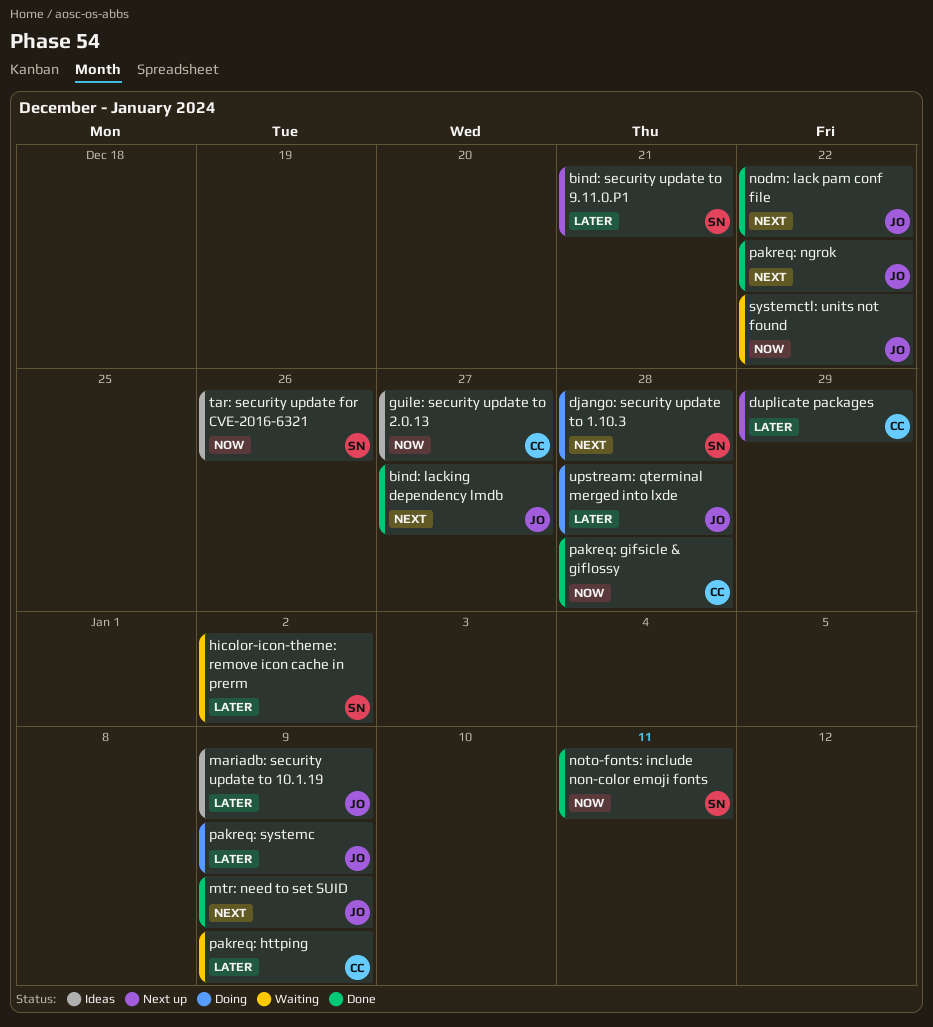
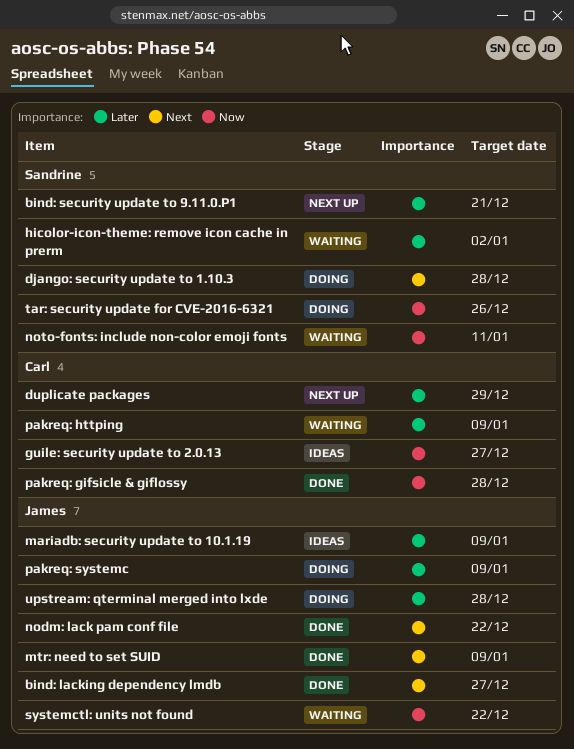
noto-fonts: include non-color emoji fonts, status: Done -> Waiting
pakreq: ngrok: present -> none
tar: security update for CVE-2016-6321, status: Ideas -> Doing

